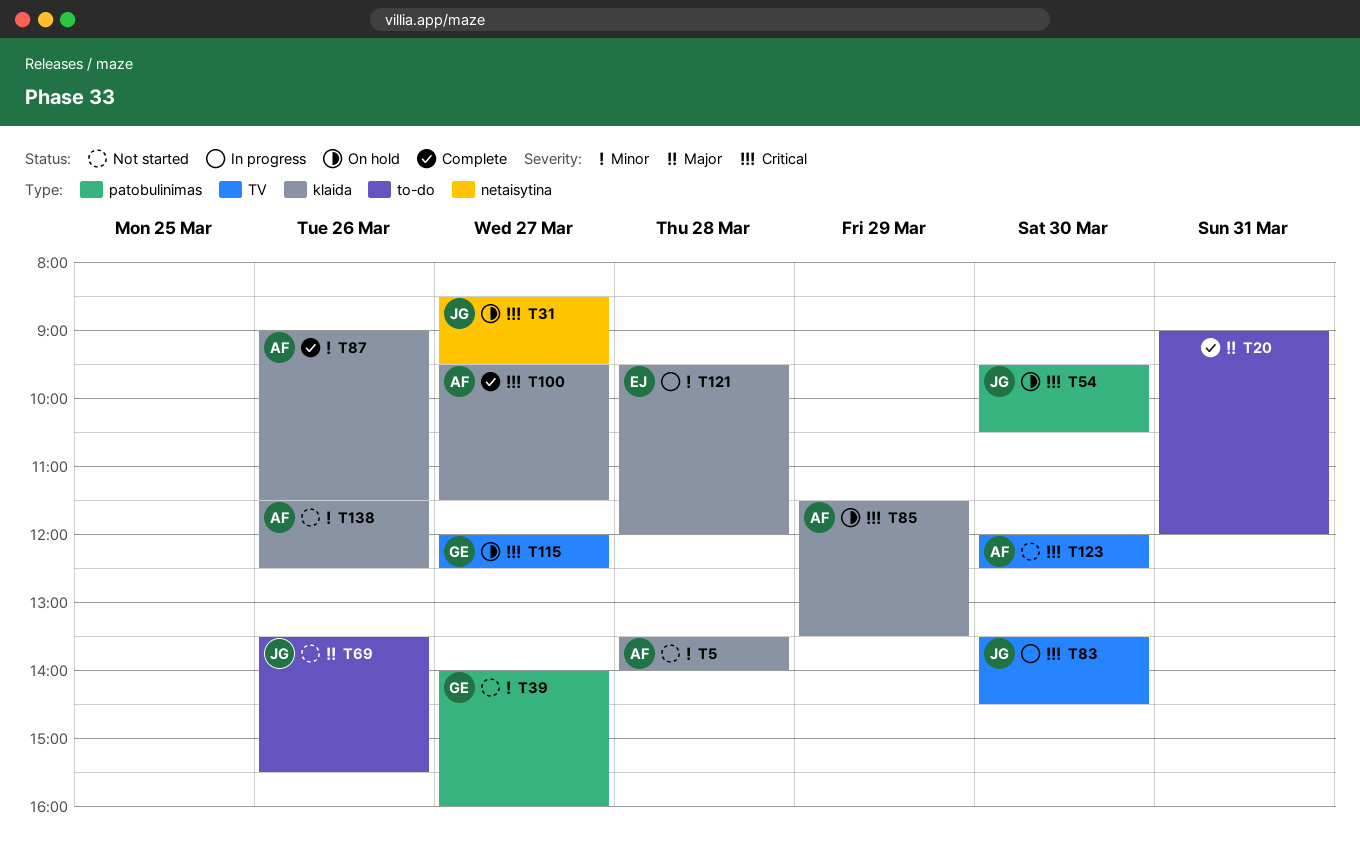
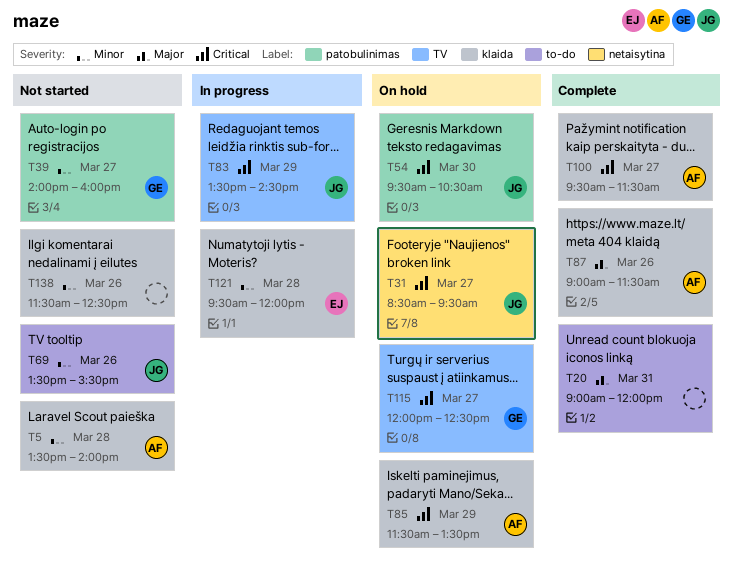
T69, priority: Major -> Minor
T83, day: Mar 30 -> Mar 29
T87, priority: Minor -> Major
T123: present -> none
T138, owner: AF -> none

